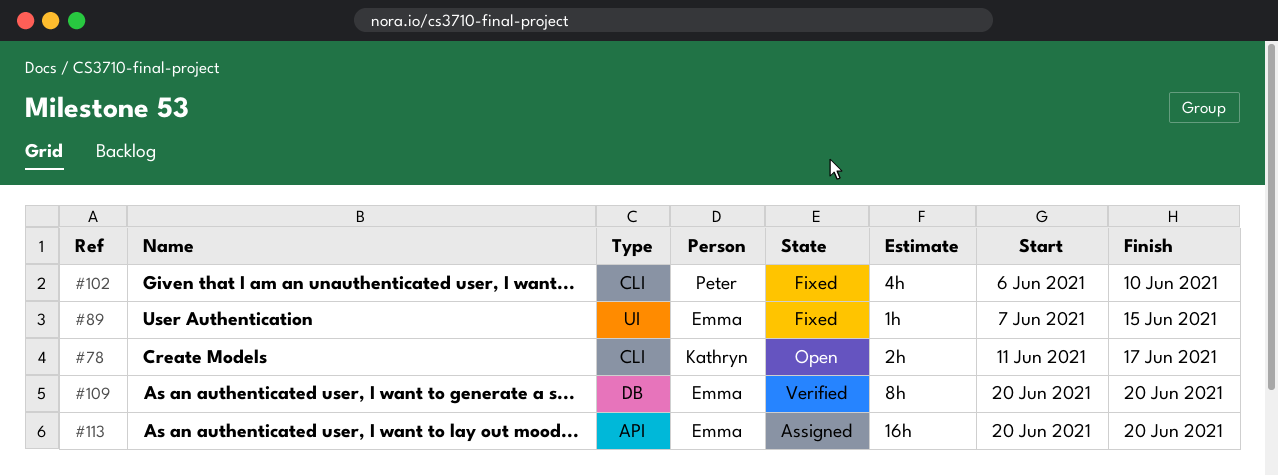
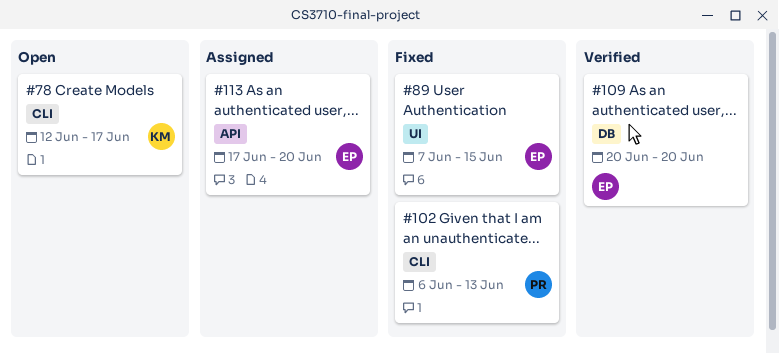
#78, start: Jun 11 -> Jun 12
#102, due: Jun 10 -> Jun 13
#113, start: Jun 20 -> Jun 17

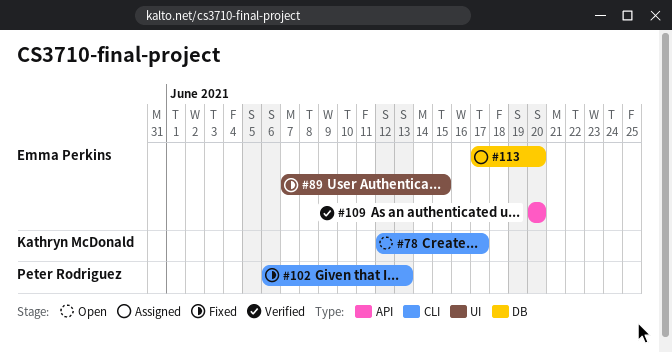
#109, label: DB -> API
#113, label: API -> DB

